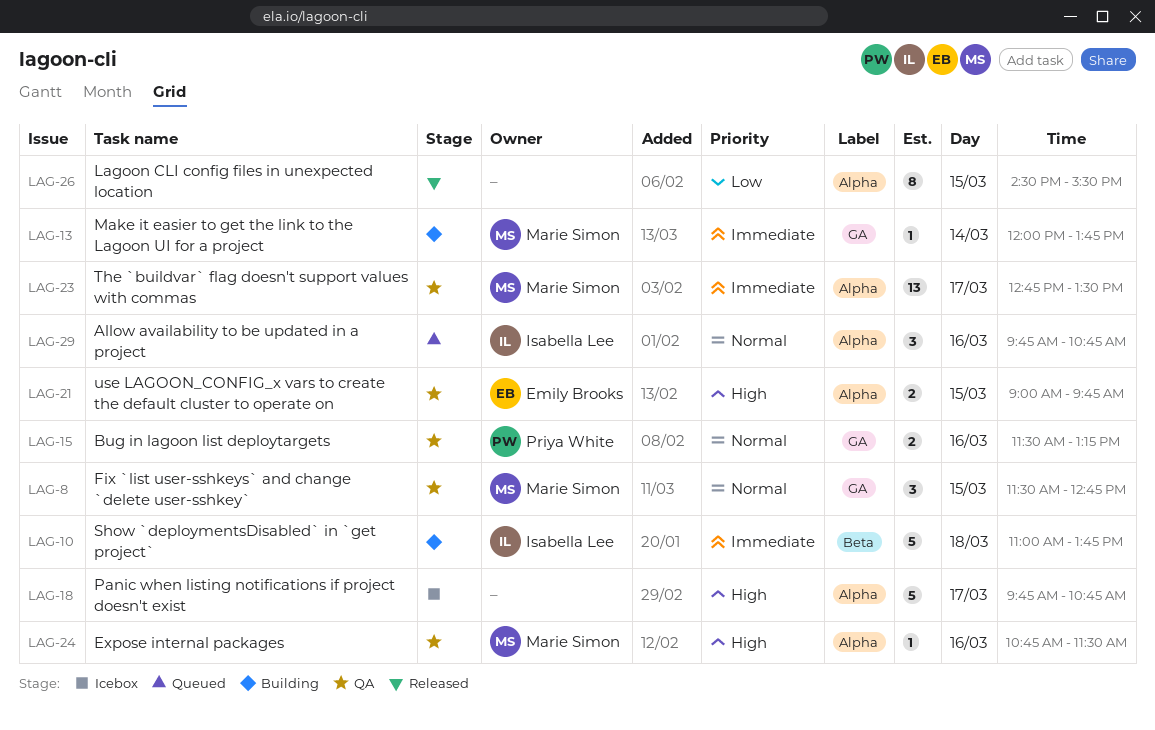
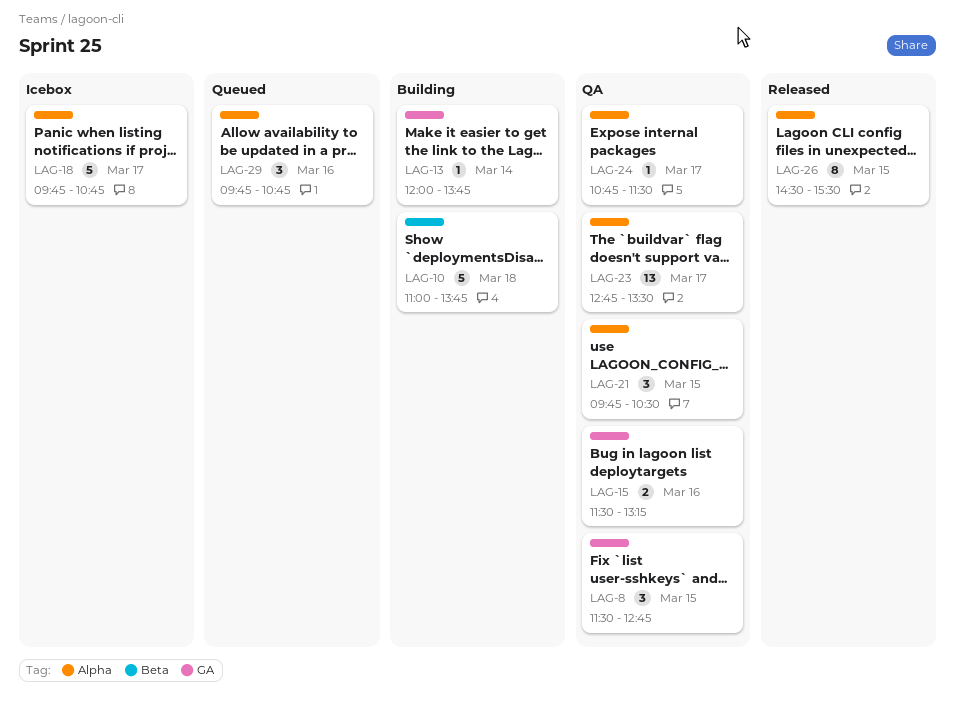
LAG-21, estimate: 2 -> 3
LAG-21, begins: 09:00 -> 09:45
LAG-21, ends: 09:45 -> 10:30
LAG-24, day: Mar 16 -> Mar 17

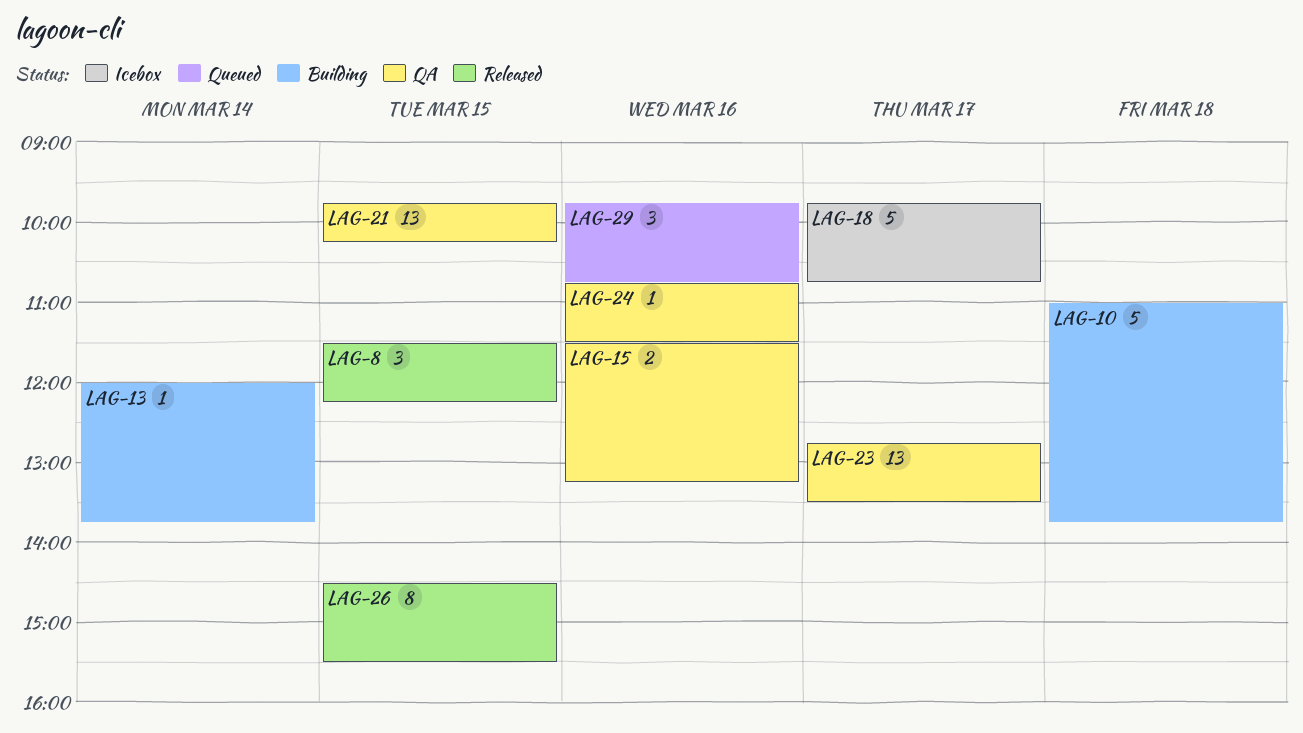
LAG-8, status: QA -> Released
LAG-8, ends: 12:45 -> 12:15
LAG-21, estimate: 3 -> 13
LAG-21, ends: 10:30 -> 10:15
LAG-24, day: Mar 17 -> Mar 16

